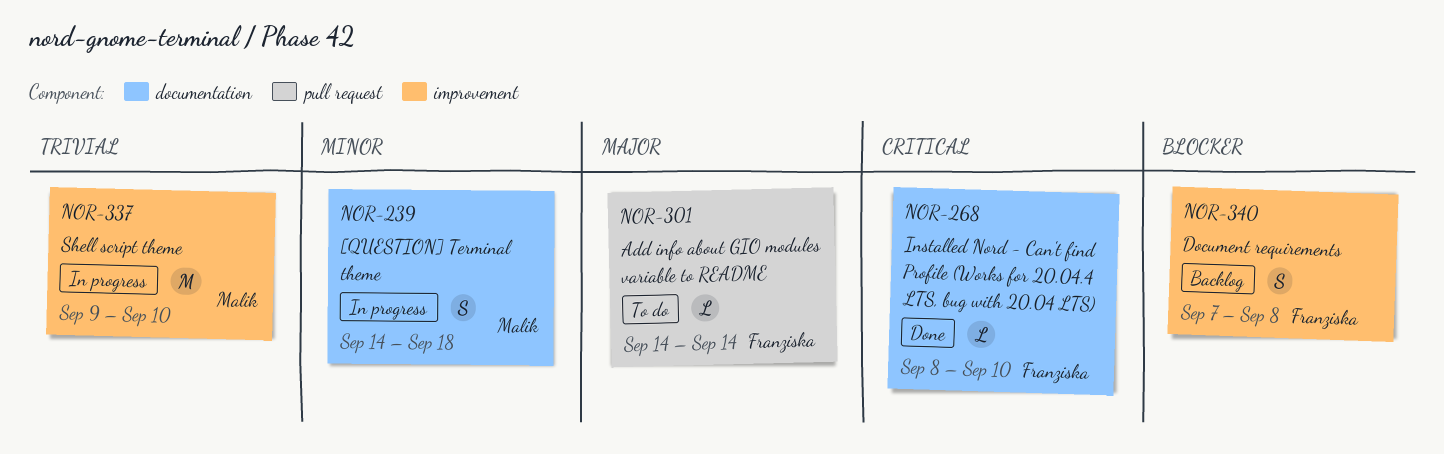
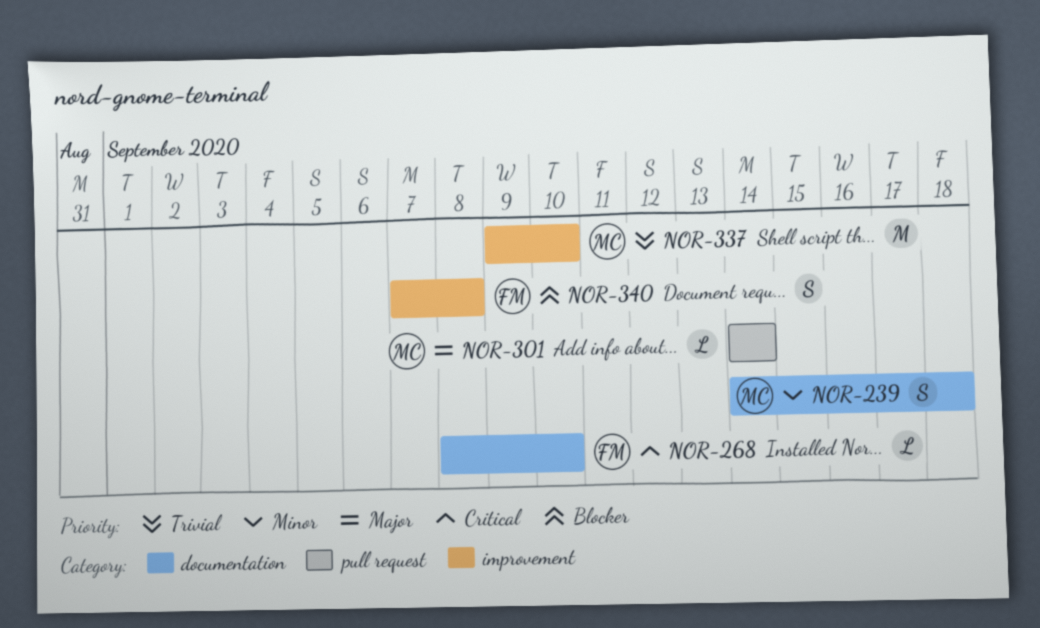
NOR-301, owner: Franziska -> Malik

